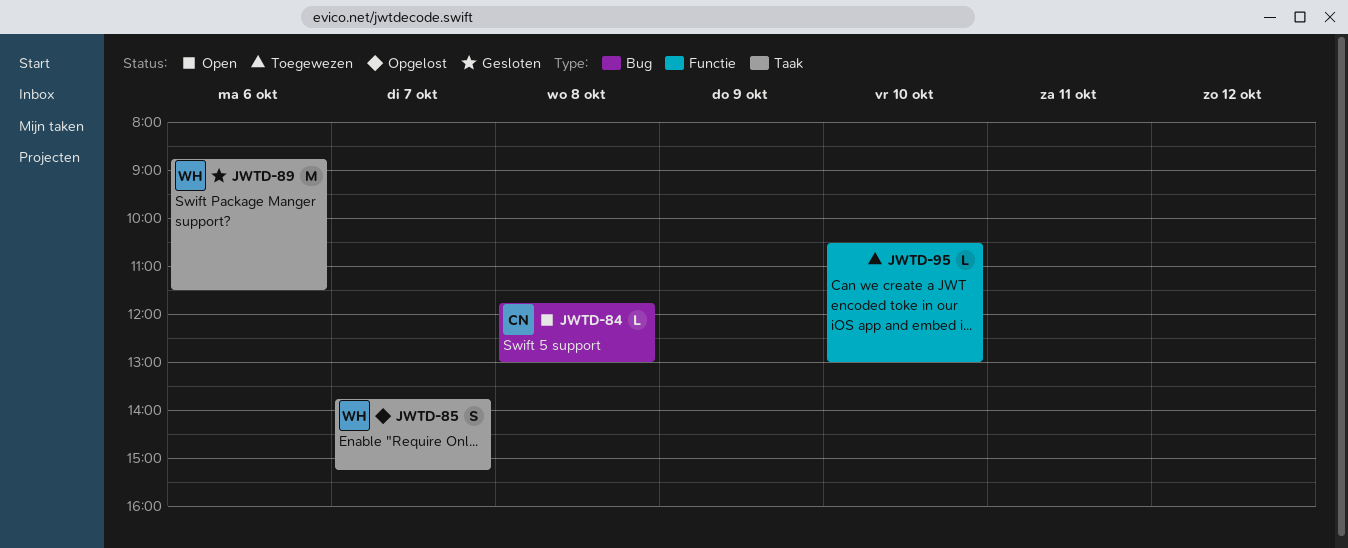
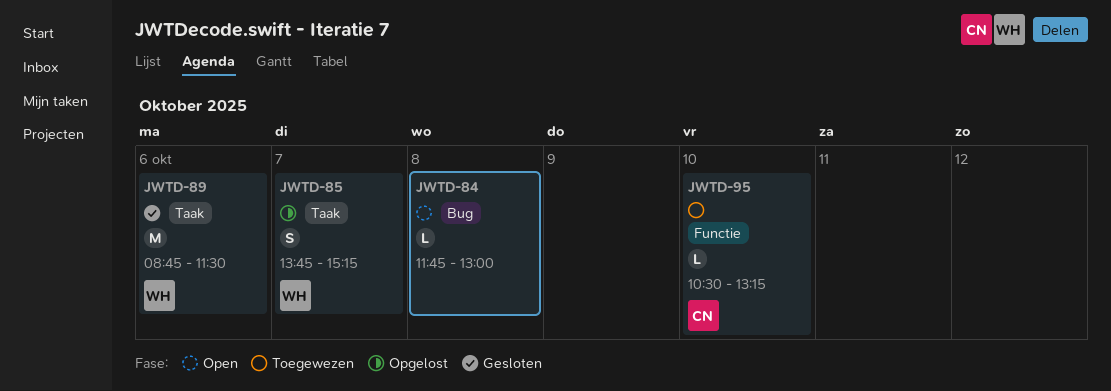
JWTD-84, owner: CN -> none
JWTD-95, owner: none -> CN
JWTD-95, ends: 13:00 -> 13:15

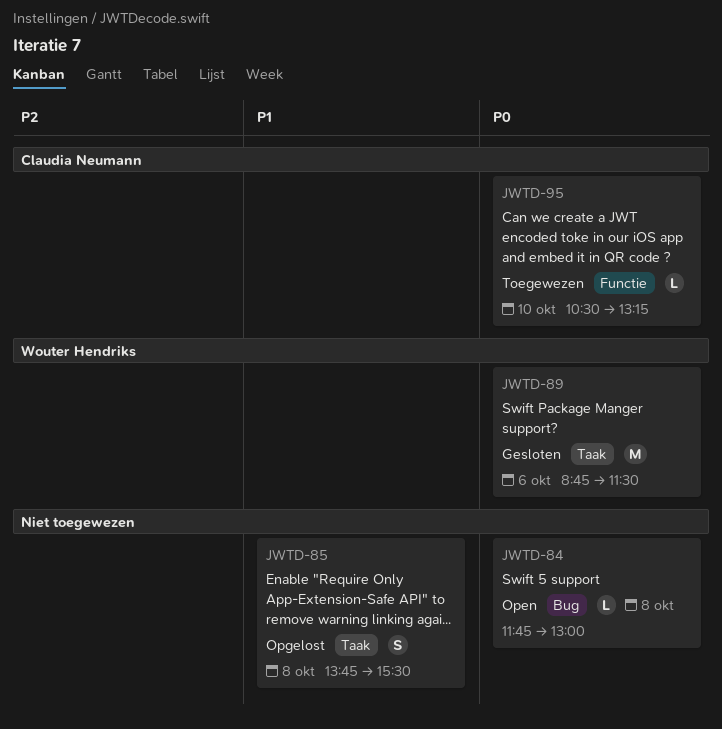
JWTD-85, owner: Wouter Hendriks -> none
JWTD-85, day: Oct 7 -> Oct 8
JWTD-85, ends: 15:15 -> 15:30

